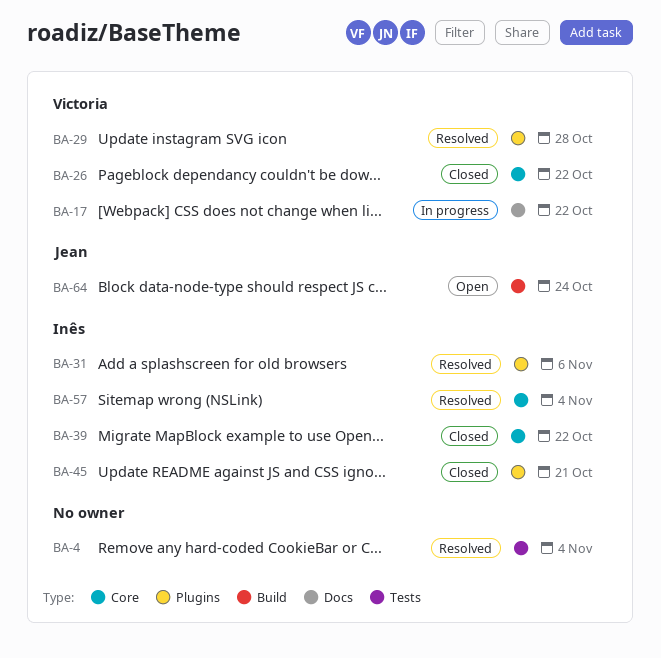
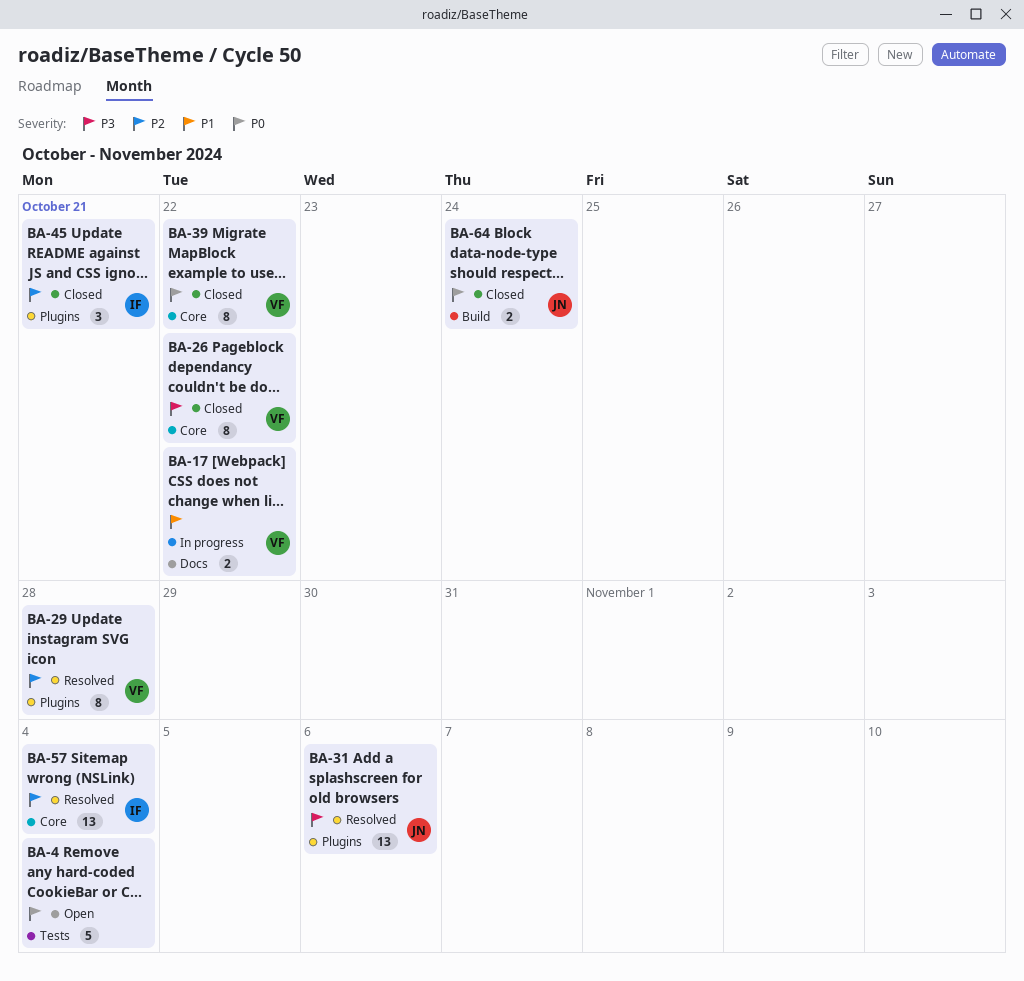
BA-4, status: Resolved -> Open
BA-31, owner: Inês -> Jean
BA-39, owner: Inês -> Victoria
BA-64, status: Open -> Closed

